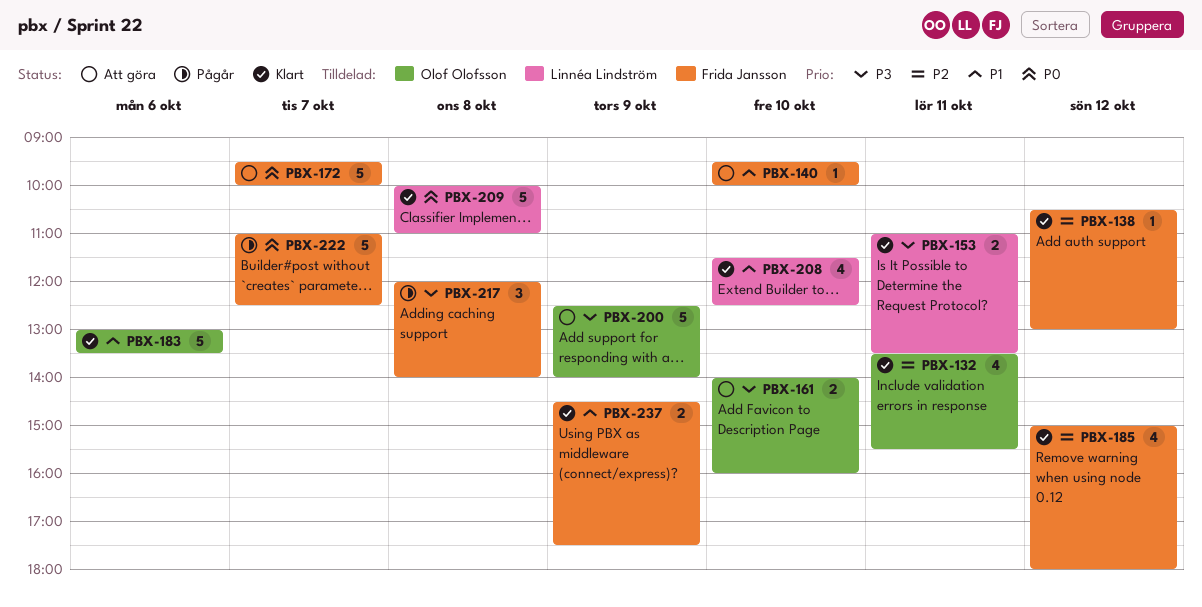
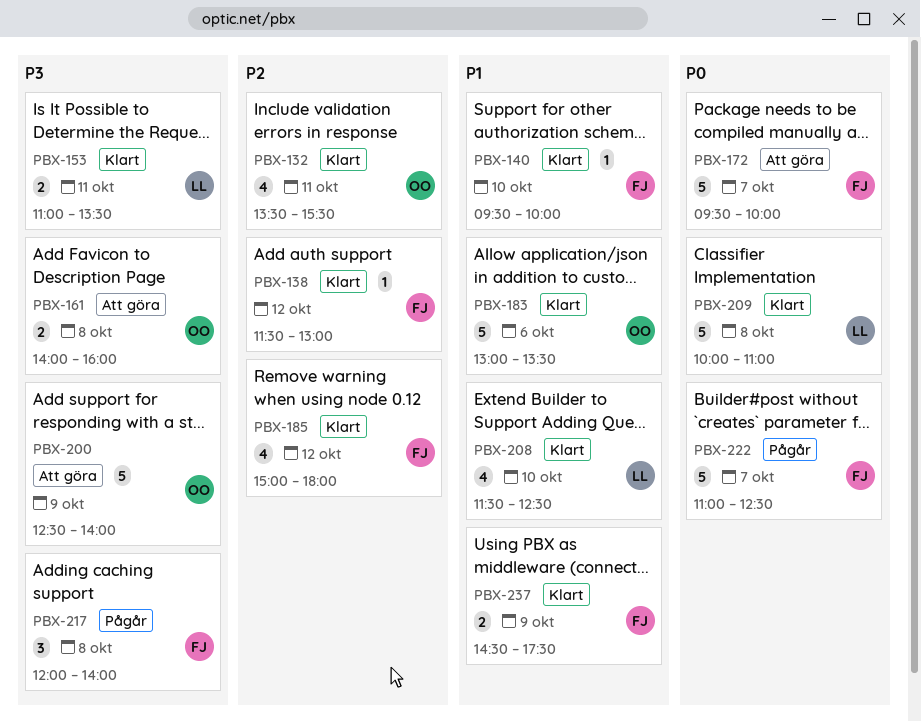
PBX-138, begins: 10:30 -> 11:30
PBX-140, status: Att göra -> Klart
PBX-161, day: Oct 10 -> Oct 8

